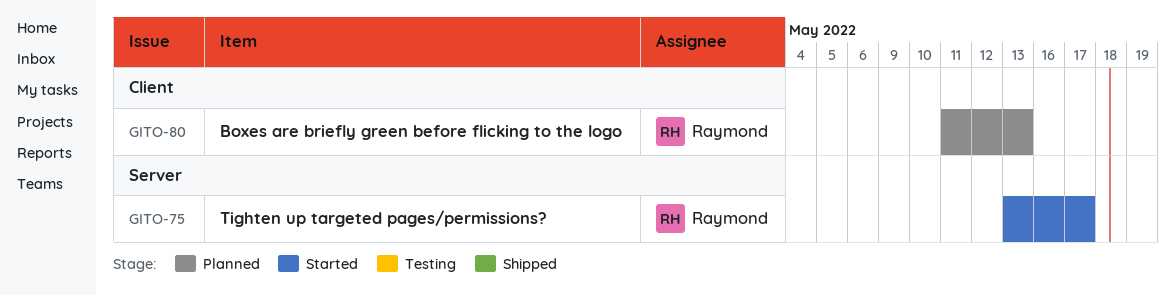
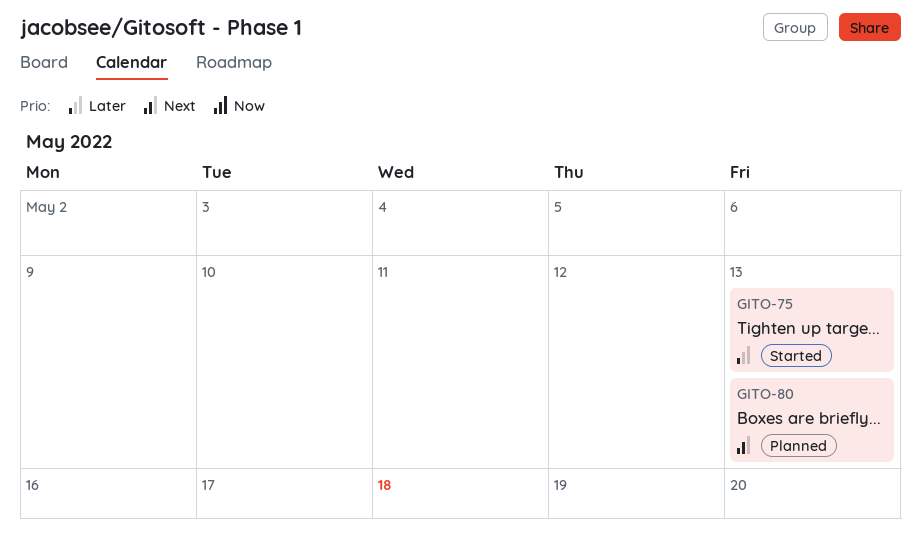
GITO-75, due: May 17 -> May 13

